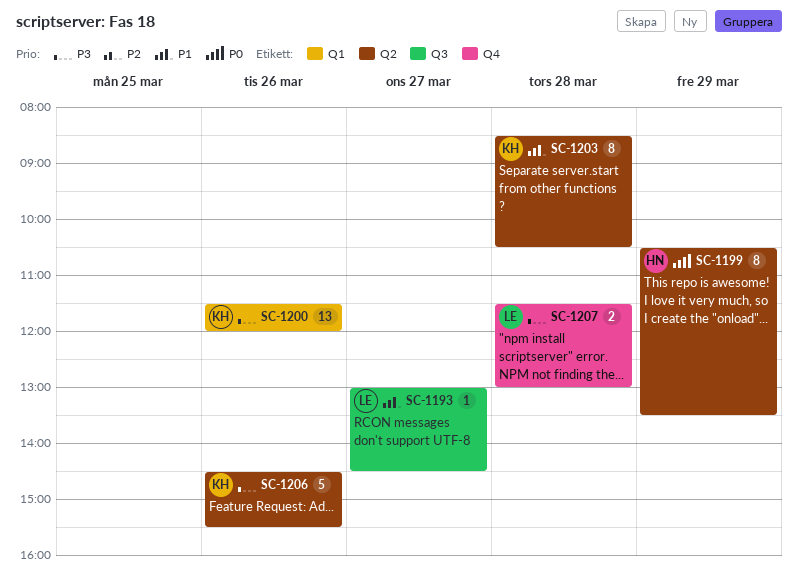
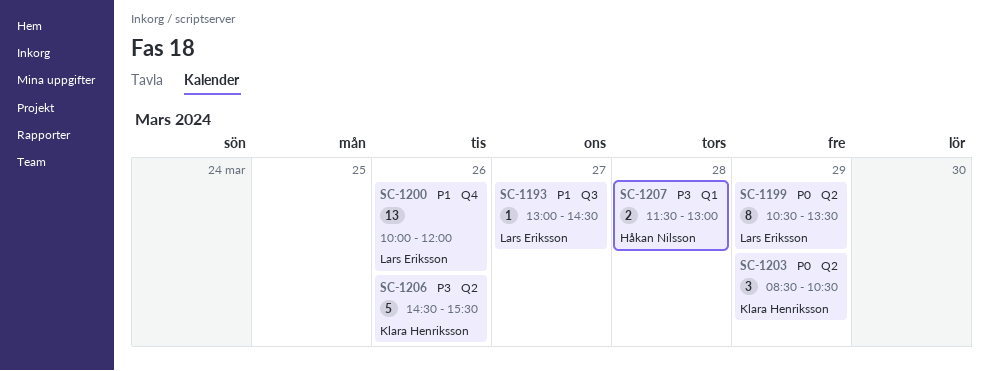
SC-1199, owner: Håkan Nilsson -> Lars Eriksson
SC-1200, owner: Klara Henriksson -> Lars Eriksson
SC-1200, priority: P3 -> P1
SC-1200, label: Q1 -> Q4
SC-1200, begins: 11:30 -> 10:00
SC-1203, priority: P1 -> P0
SC-1203, estimate: 8 -> 3
SC-1203, day: Mar 28 -> Mar 29
SC-1207, owner: Lars Eriksson -> Håkan Nilsson
SC-1207, label: Q4 -> Q1

